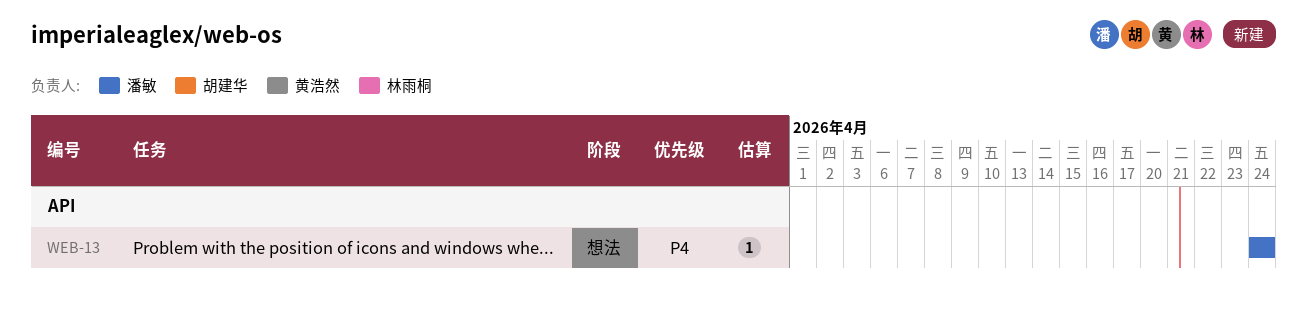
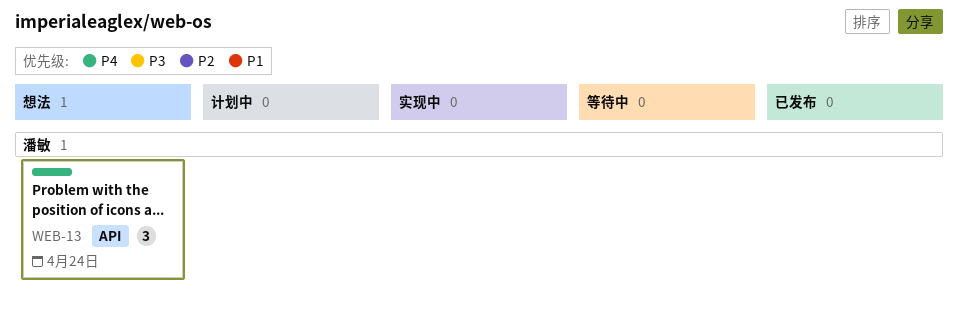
WEB-13, estimate: 1 -> 3

